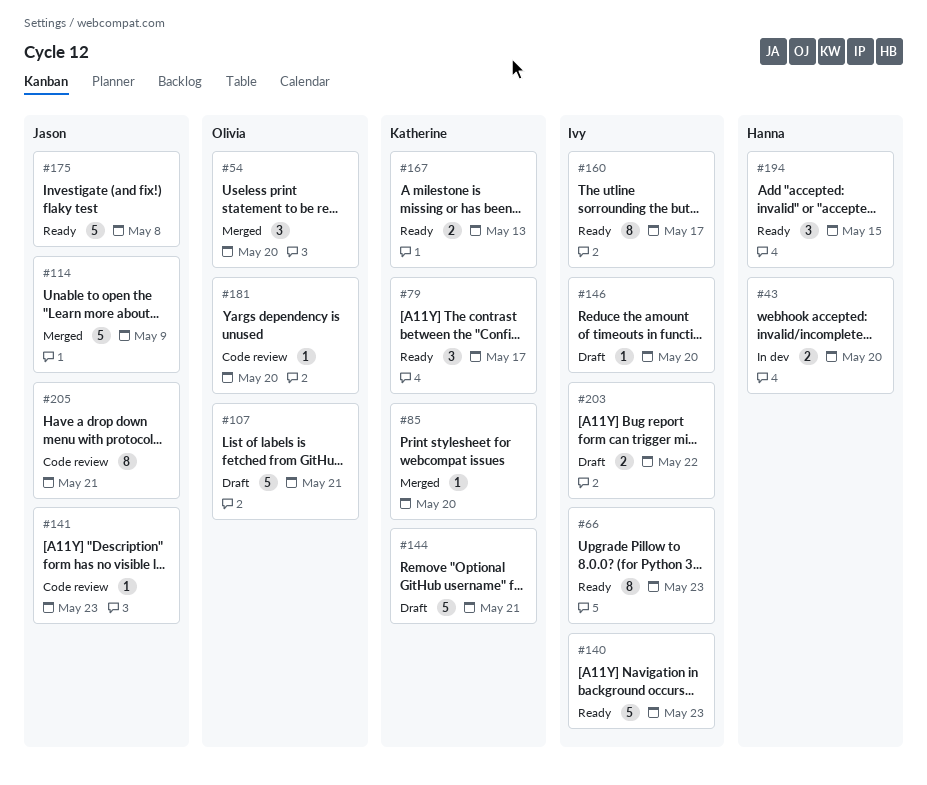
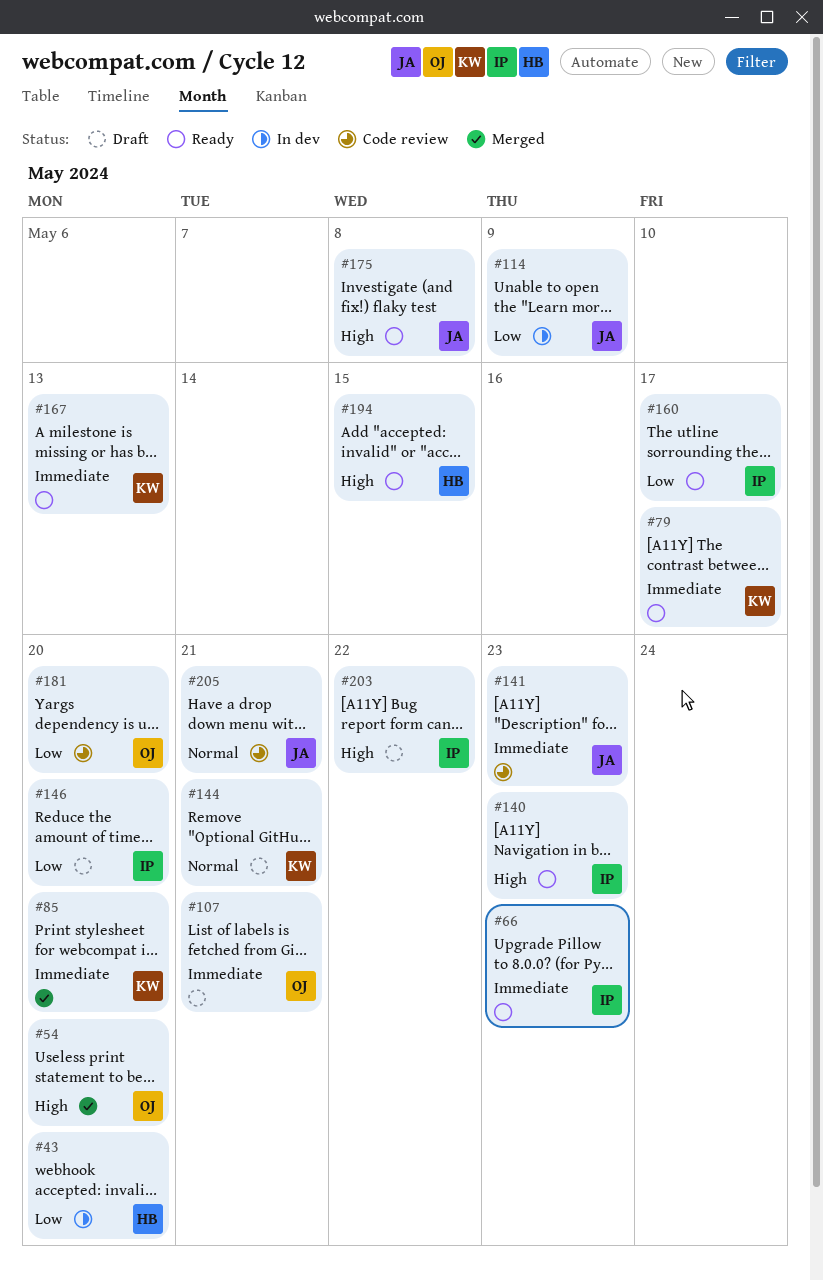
#114, status: Merged -> In dev

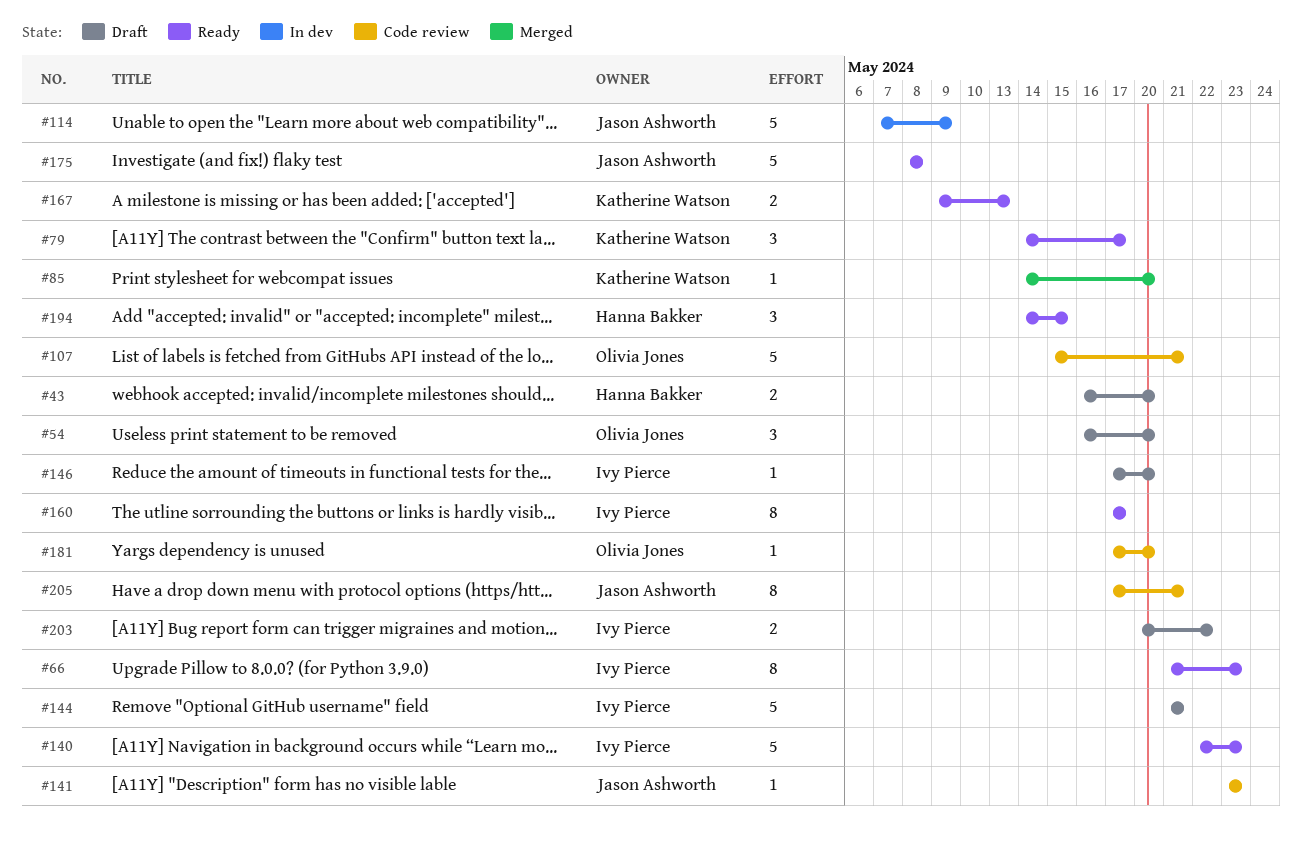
#43, status: In dev -> Draft
#54, status: Merged -> Draft
#107, status: Draft -> Code review
#144, owner: Katherine Watson -> Ivy Pierce

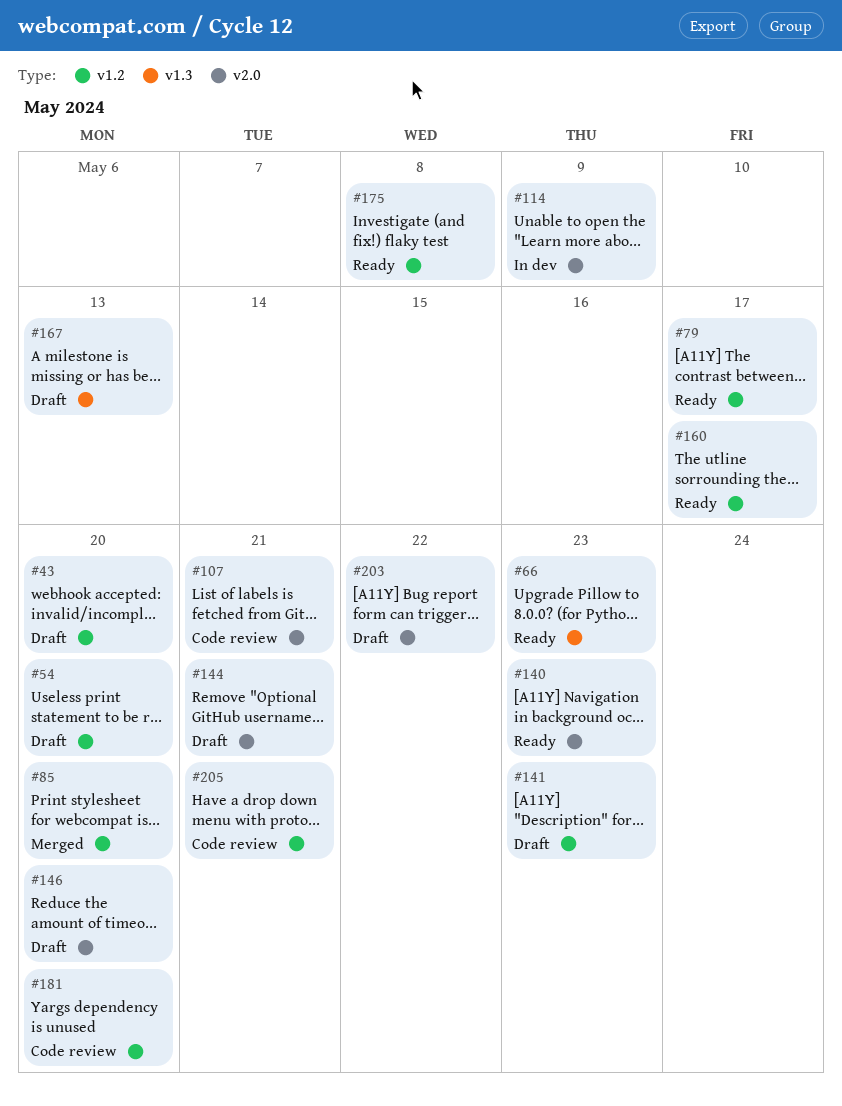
#141, status: Code review -> Draft
#167, status: Ready -> Draft
#194: present -> none

